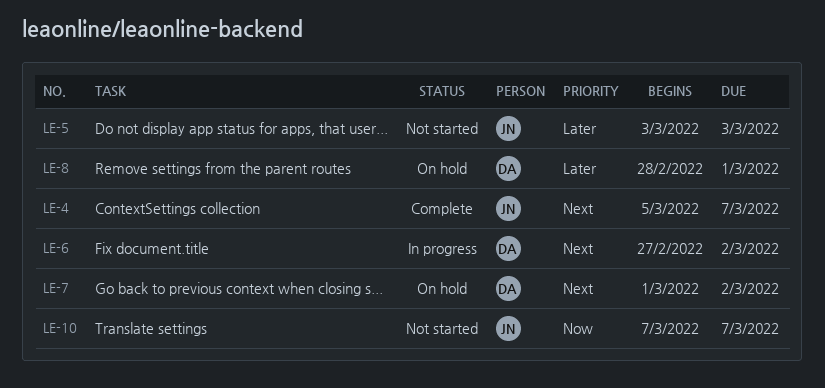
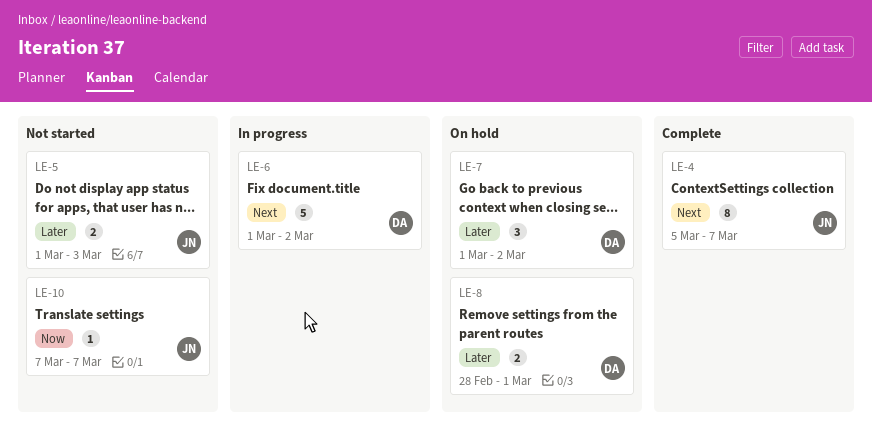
LE-5, start: Mar 3 -> Mar 1
LE-6, start: Feb 27 -> Mar 1
LE-7, priority: Next -> Later

